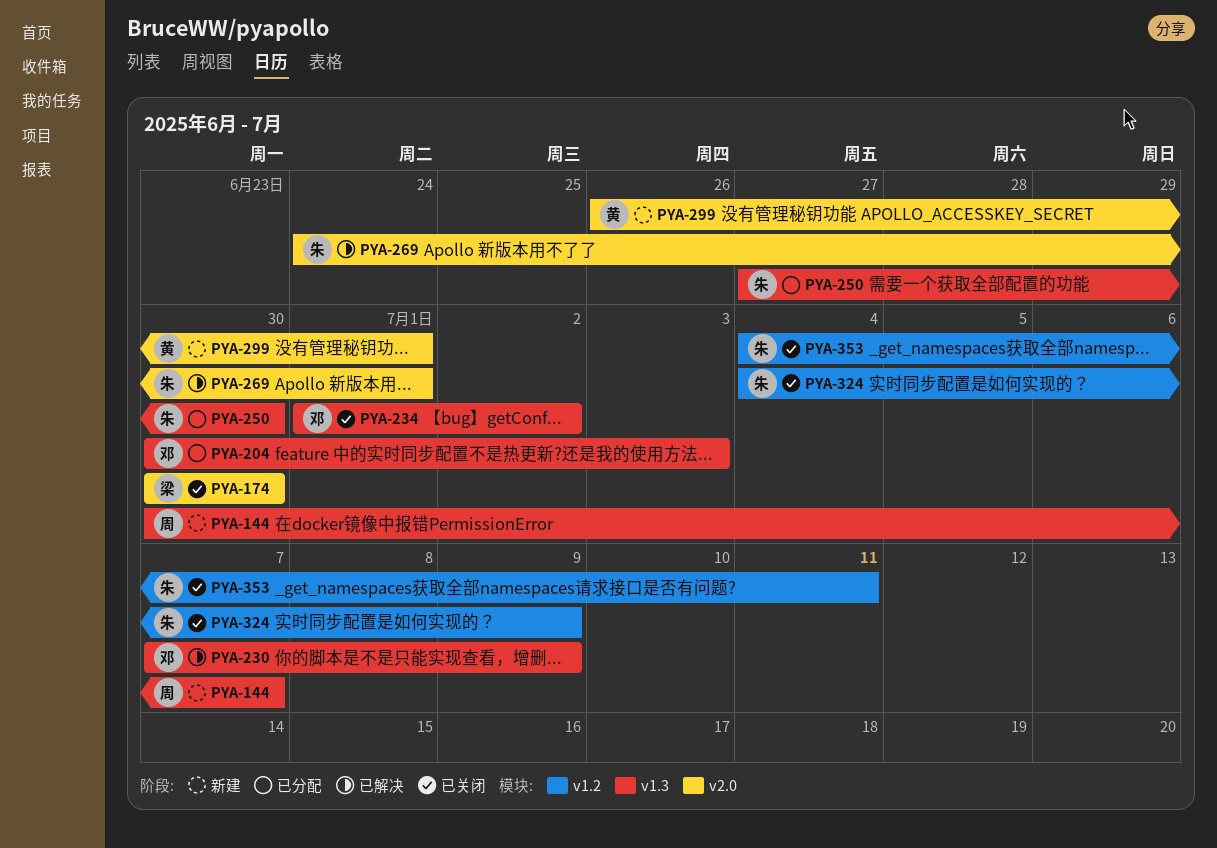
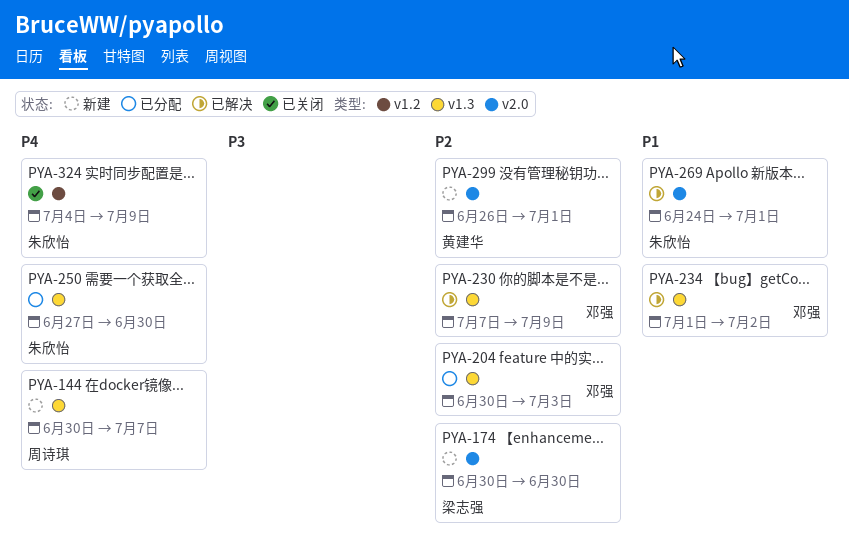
PYA-174, status: 已关闭 -> 新建
PYA-234, status: 已关闭 -> 已解决
PYA-353: present -> none

